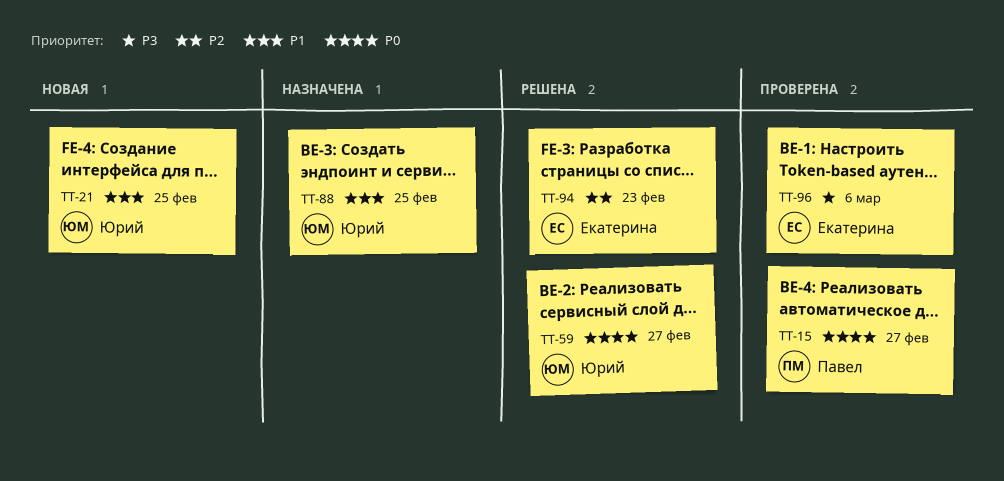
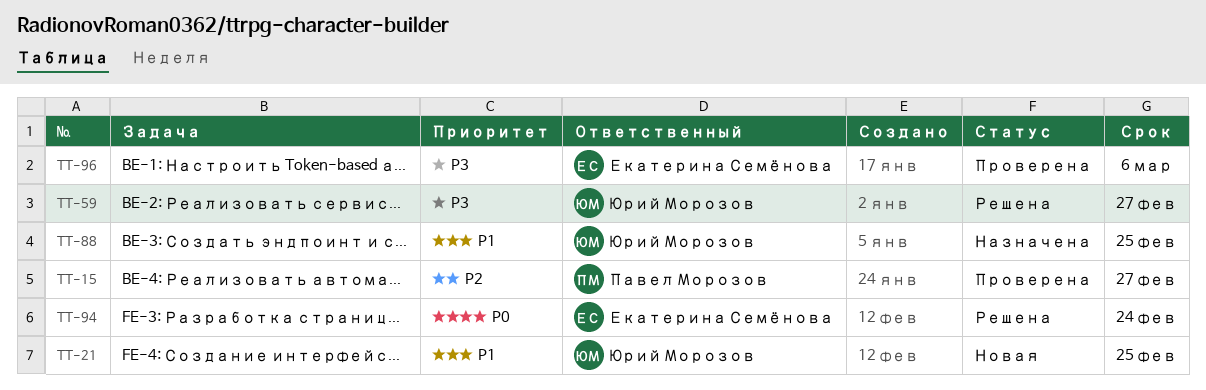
TT-15, priority: P0 -> P2
TT-59, priority: P0 -> P3
TT-94, priority: P2 -> P0
TT-94, due: Feb 23 -> Feb 24

